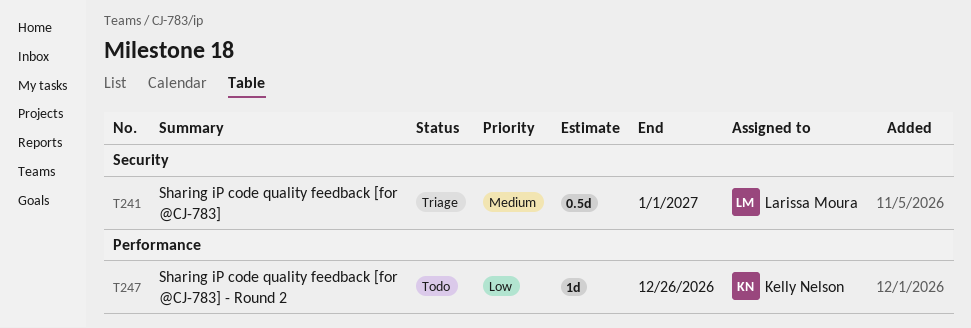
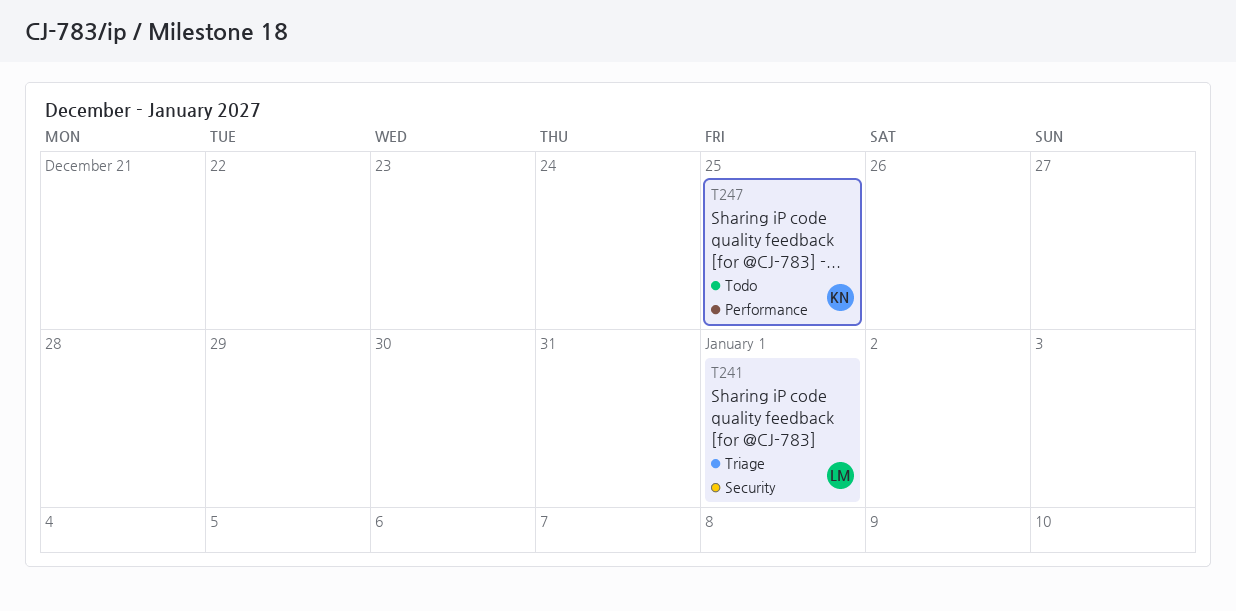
T247, due: Dec 26 -> Dec 25

